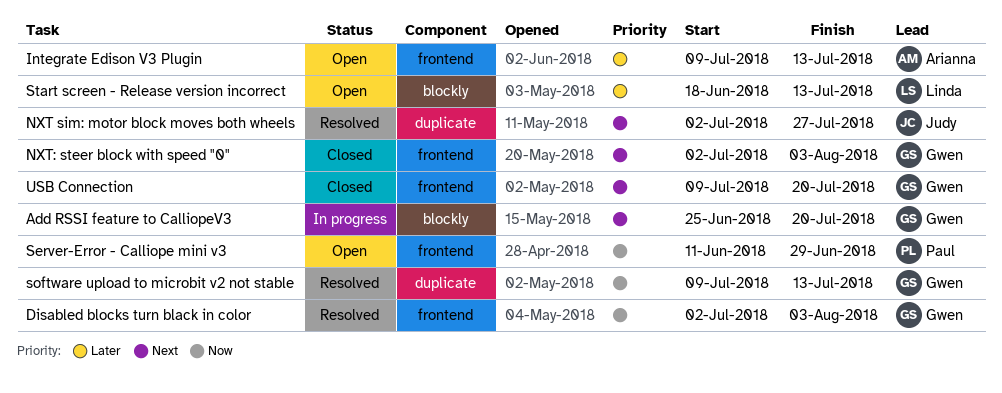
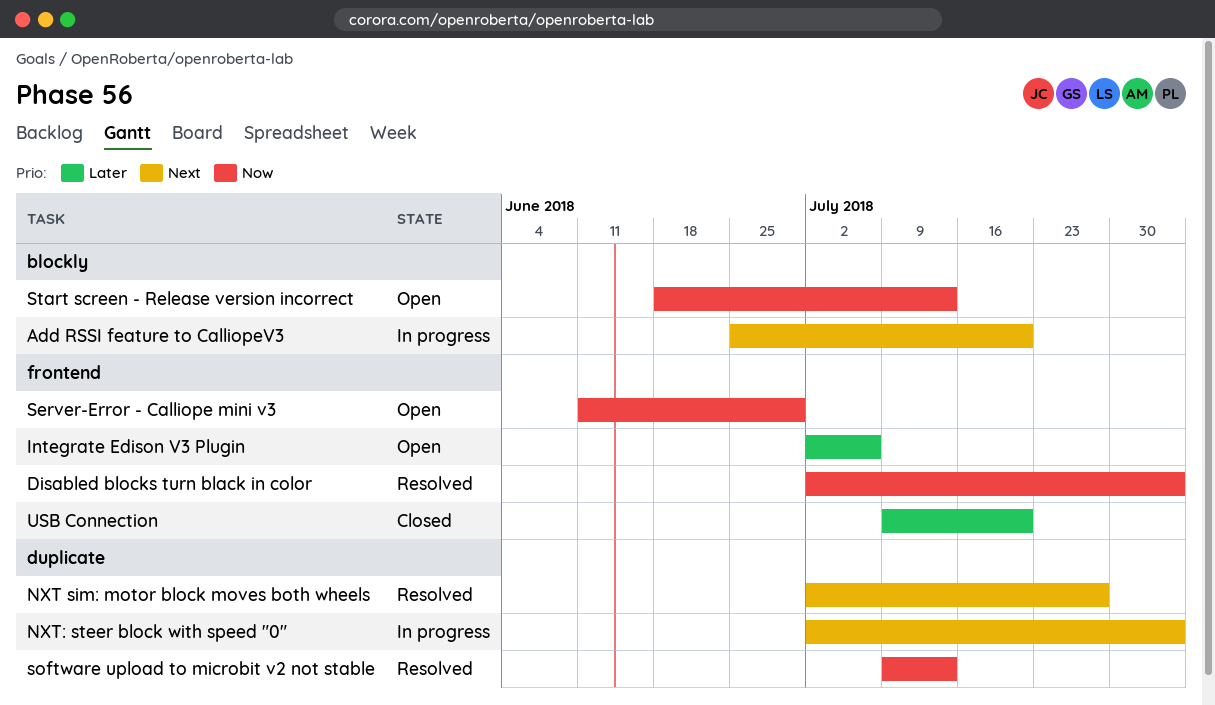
Integrate Edison V3 Plugin, start: Jul 9 -> Jul 2
Integrate Edison V3 Plugin, due: Jul 13 -> Jul 6
NXT: steer block with speed "0", status: Closed -> In progress
NXT: steer block with speed "0", label: frontend -> duplicate
Start screen - Release version incorrect, priority: Later -> Now
USB Connection, priority: Next -> Later

